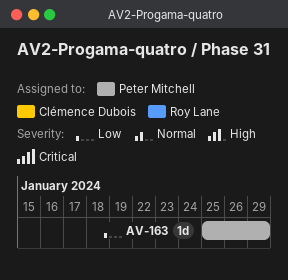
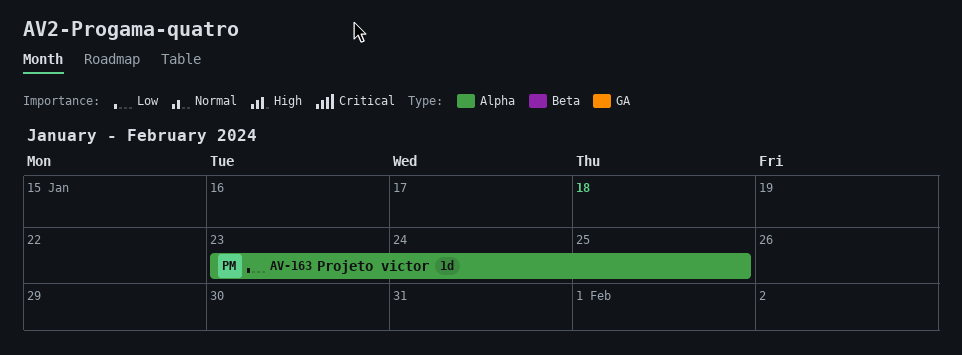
AV-163, start: Jan 25 -> Jan 23
AV-163, due: Jan 29 -> Jan 25

